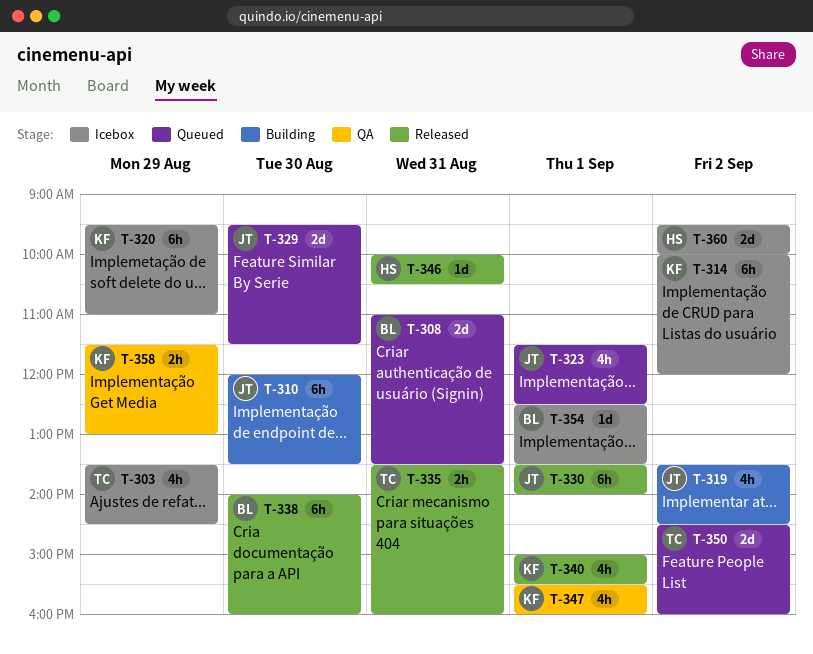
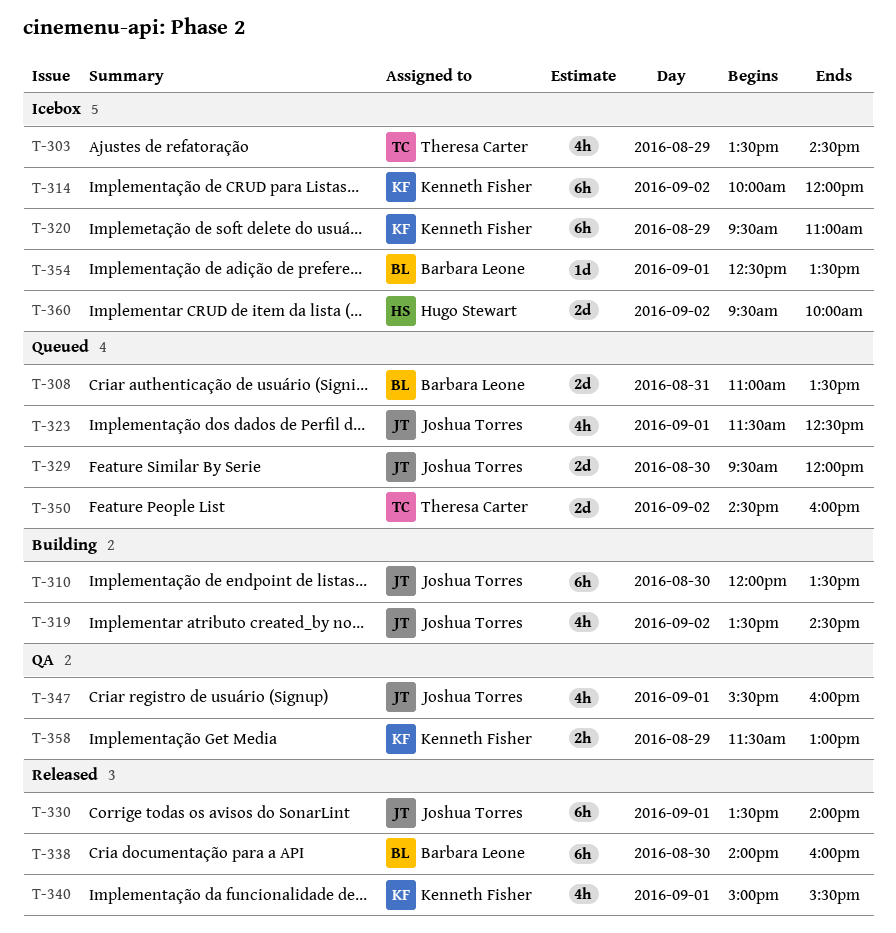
T-329, ends: 11:30 -> 12:00
T-335: present -> none
T-346: present -> none
T-347, owner: Kenneth Fisher -> Joshua Torres

